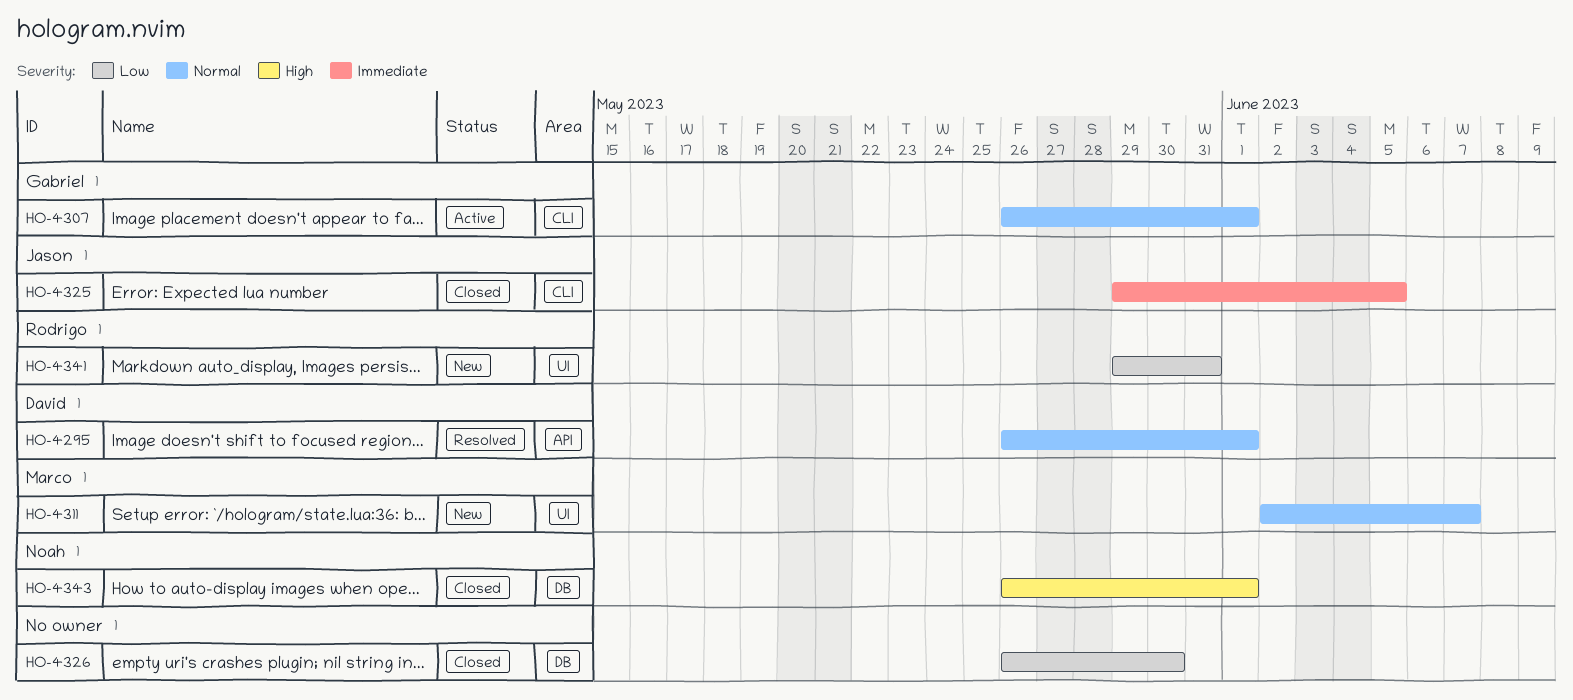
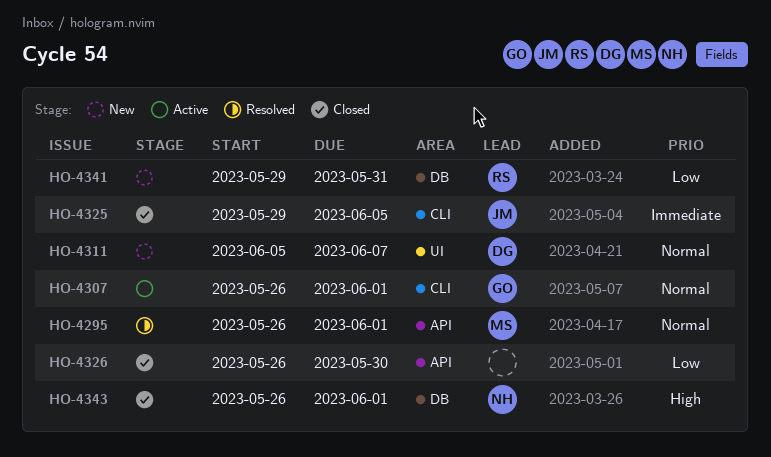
HO-4295, owner: David -> Marco
HO-4311, owner: Marco -> David
HO-4311, start: Jun 2 -> Jun 5
HO-4326, label: DB -> API
HO-4341, label: UI -> DB

